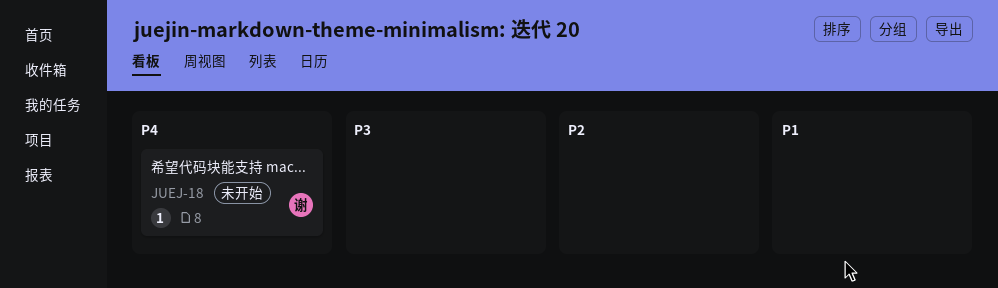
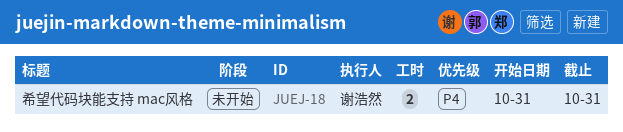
JUEJ-18, estimate: 1 -> 2

